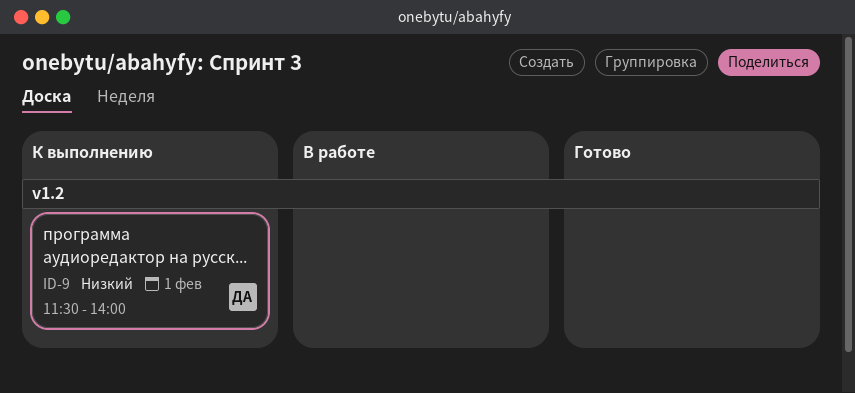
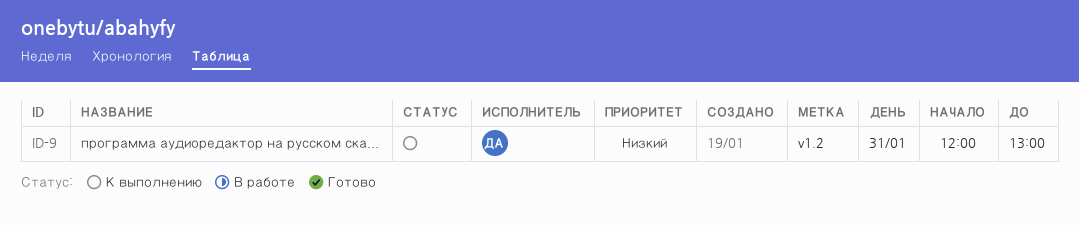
ID-9, day: Feb 1 -> Jan 31
ID-9, begins: 11:30 -> 12:00
ID-9, ends: 14:00 -> 13:00

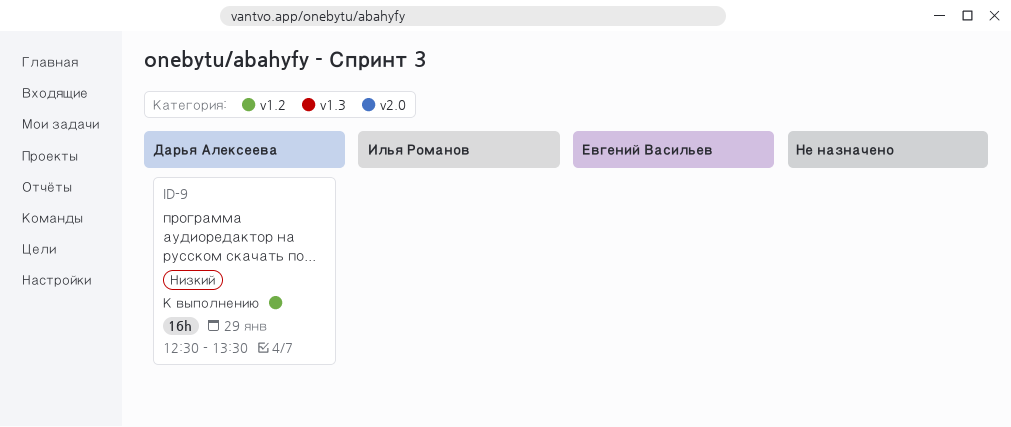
ID-9, day: Jan 31 -> Jan 29
ID-9, begins: 12:00 -> 12:30
ID-9, ends: 13:00 -> 13:30

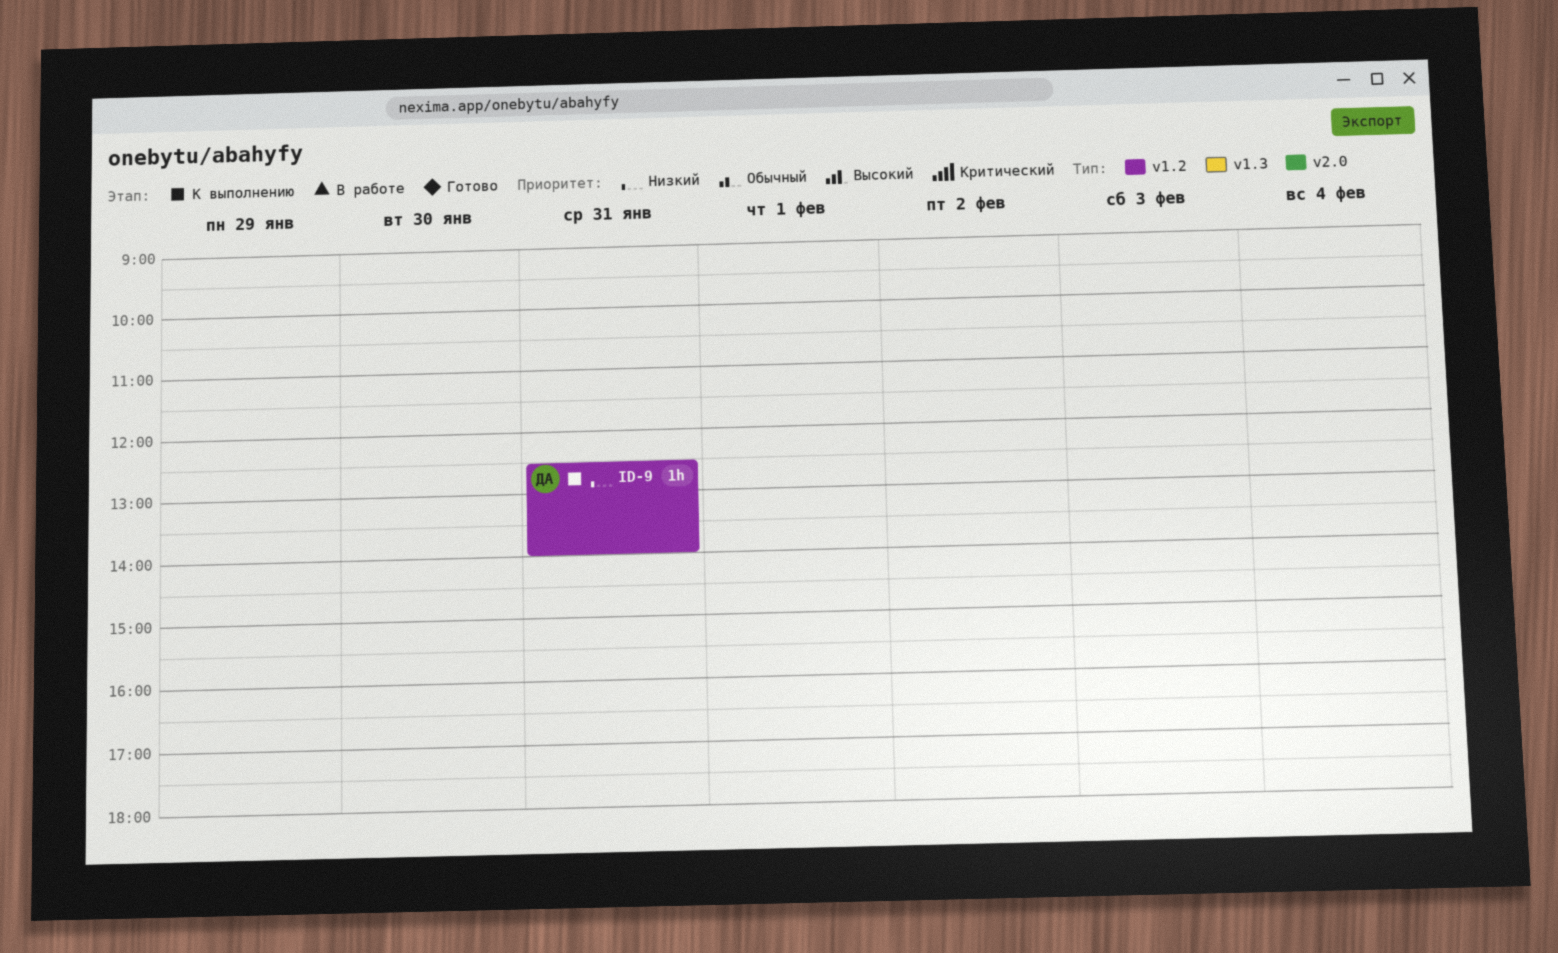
ID-9, estimate: 16h -> 1h
ID-9, day: Jan 29 -> Jan 31
ID-9, ends: 13:30 -> 14:00

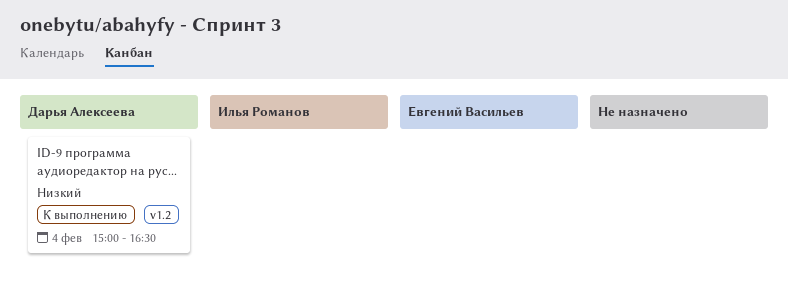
ID-9, day: Jan 31 -> Feb 4
ID-9, begins: 12:30 -> 15:00
ID-9, ends: 14:00 -> 16:30

